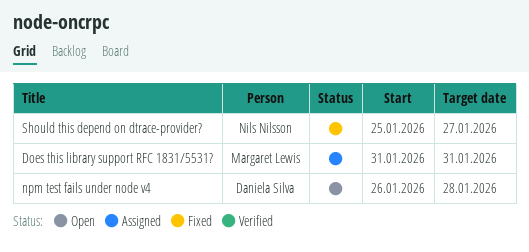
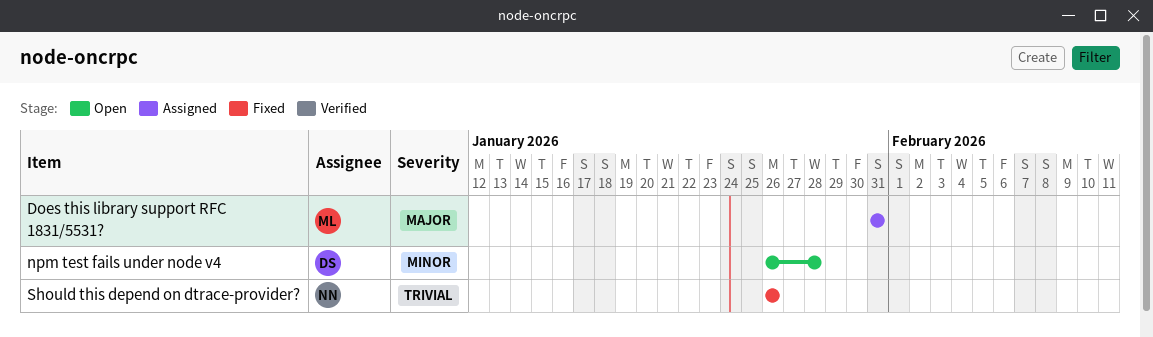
Should this depend on dtrace-provider?, start: Jan 25 -> Jan 26
Should this depend on dtrace-provider?, due: Jan 27 -> Jan 26

